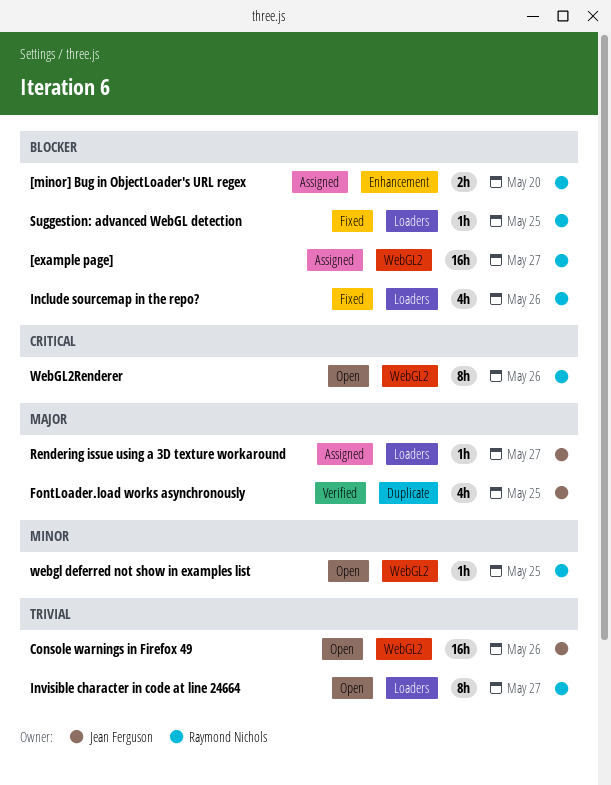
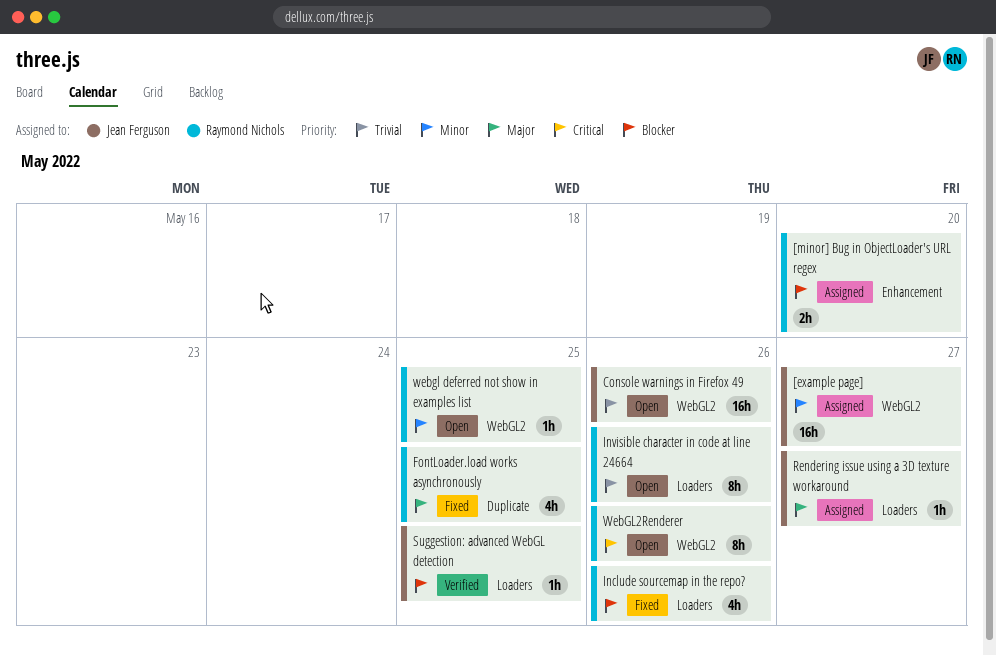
[example page], owner: Raymond Nichols -> Jean Ferguson
[example page], priority: Blocker -> Minor
FontLoader.load works asynchronously, status: Verified -> Fixed
FontLoader.load works asynchronously, owner: Jean Ferguson -> Raymond Nichols
Invisible character in code at line 24664, due: May 27 -> May 26
Suggestion: advanced WebGL detection, status: Fixed -> Verified
Suggestion: advanced WebGL detection, owner: Raymond Nichols -> Jean Ferguson

